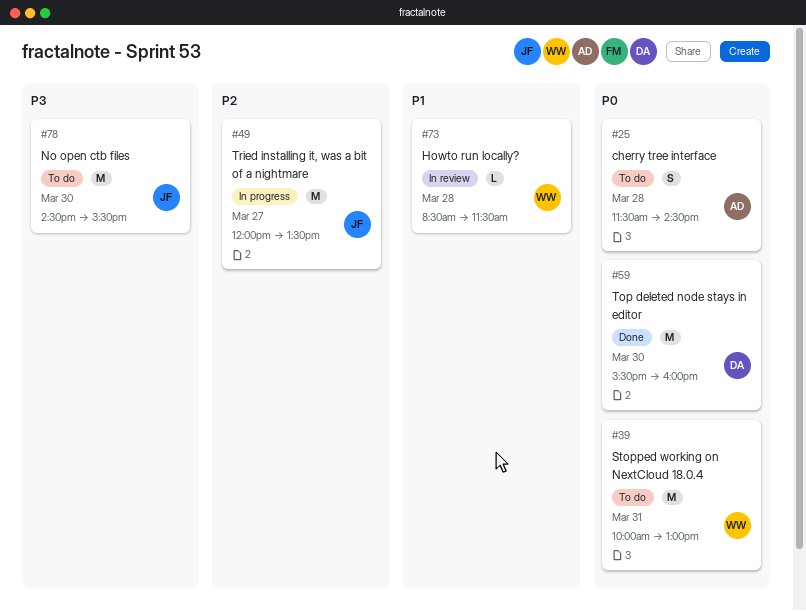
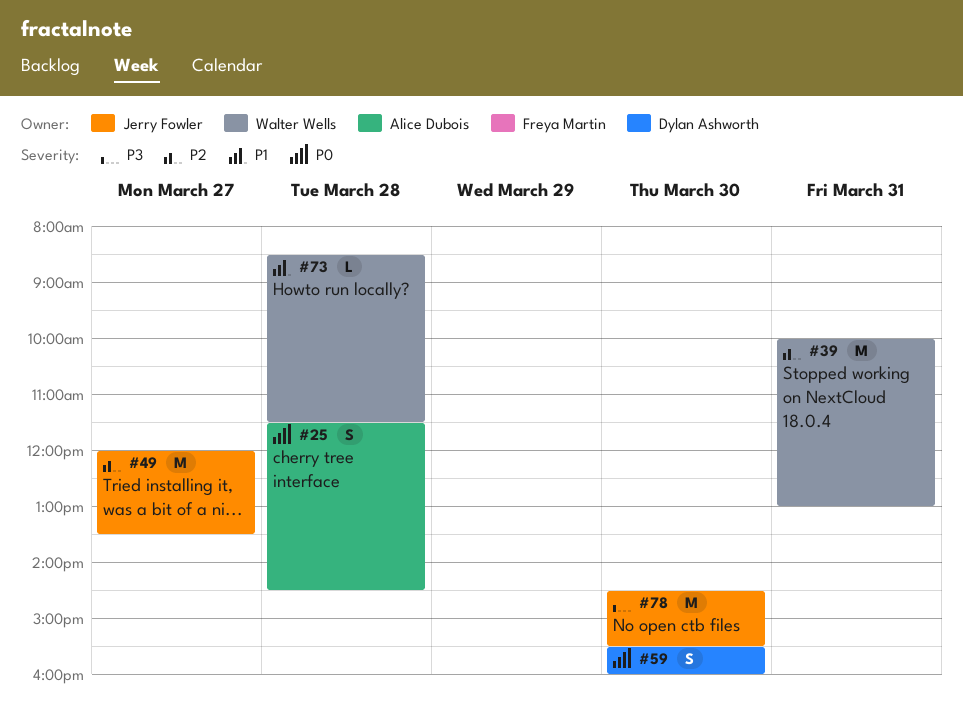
#39, priority: P0 -> P2
#59, estimate: M -> S

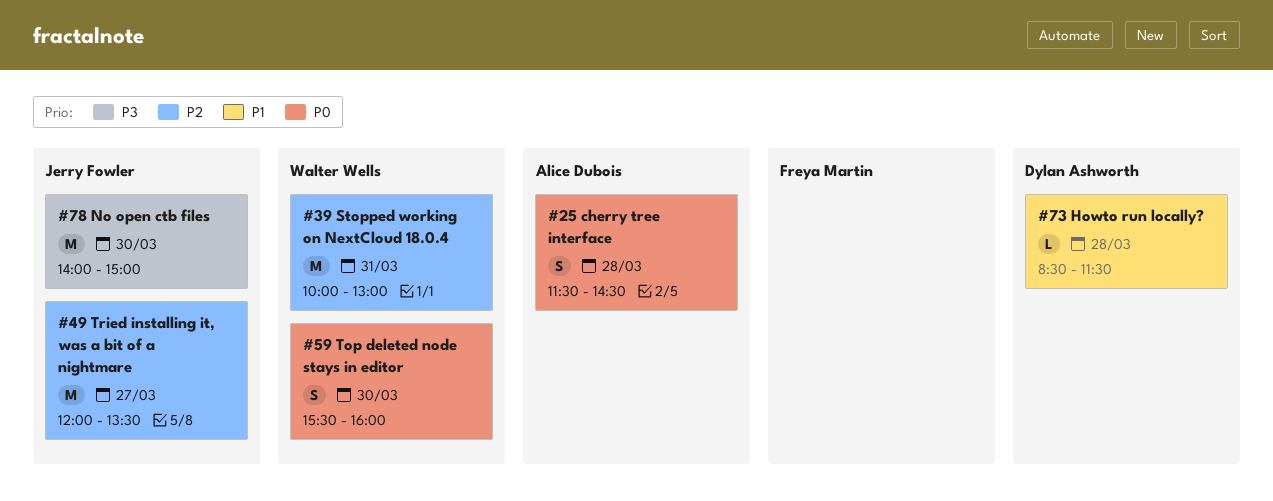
#59, owner: Dylan Ashworth -> Walter Wells
#73, owner: Walter Wells -> Dylan Ashworth
#78, begins: 14:30 -> 14:00
#78, ends: 15:30 -> 15:00

